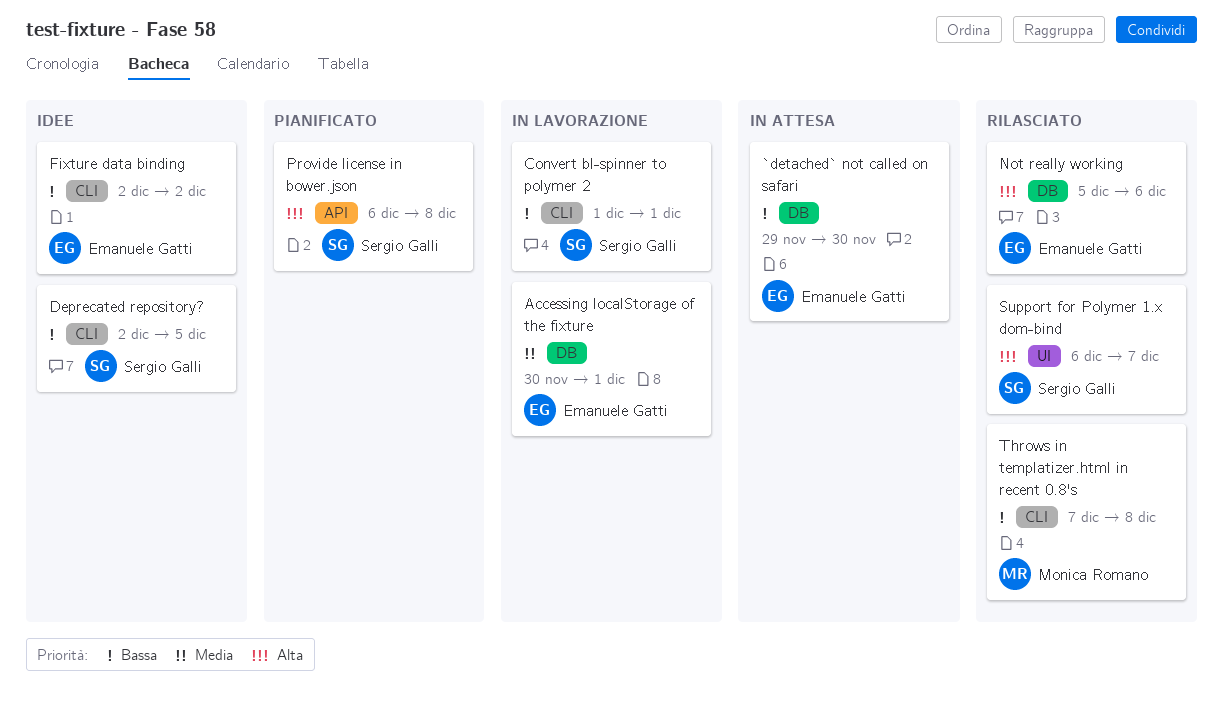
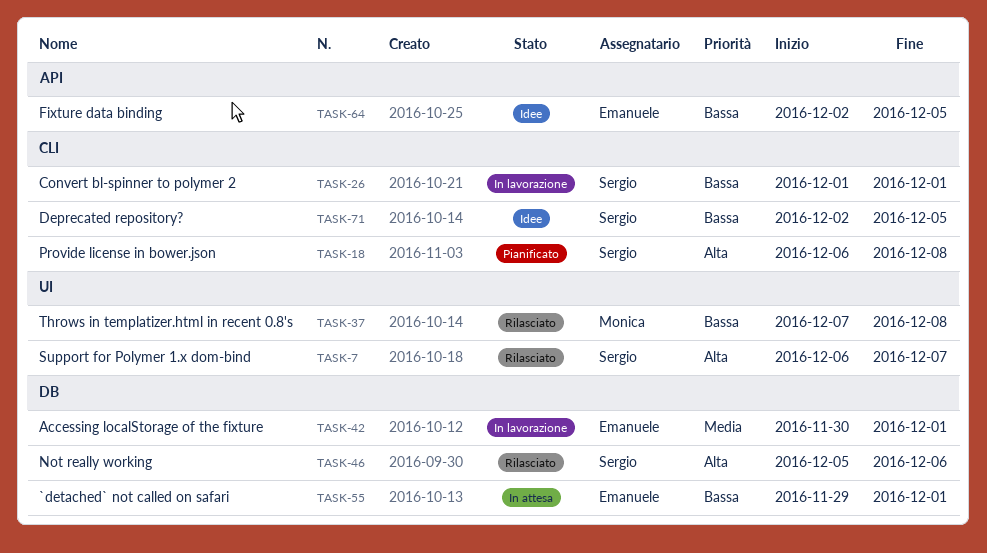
`detached` not called on safari, due: Nov 30 -> Dec 1
Fixture data binding, label: CLI -> API
Fixture data binding, due: Dec 2 -> Dec 5
Not really working, owner: Emanuele Gatti -> Sergio Galli
Provide license in bower.json, label: API -> CLI
Throws in templatizer.html in recent 0.8's, label: CLI -> UI

